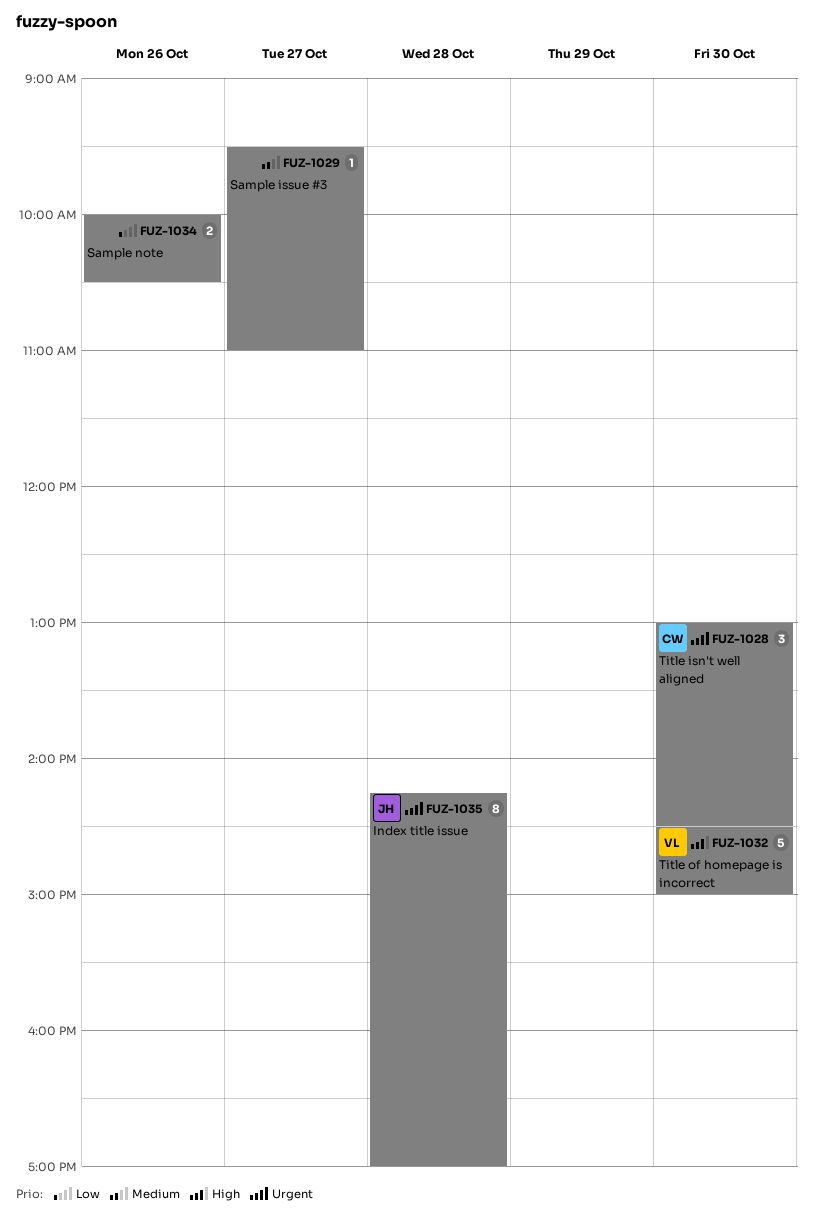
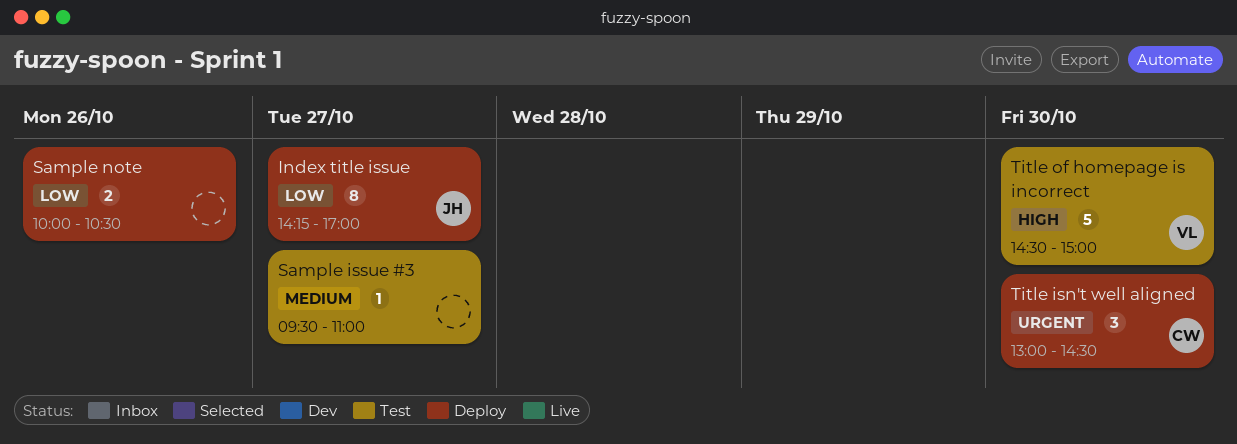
Index title issue, priority: Urgent -> Low
Index title issue, day: Oct 28 -> Oct 27

